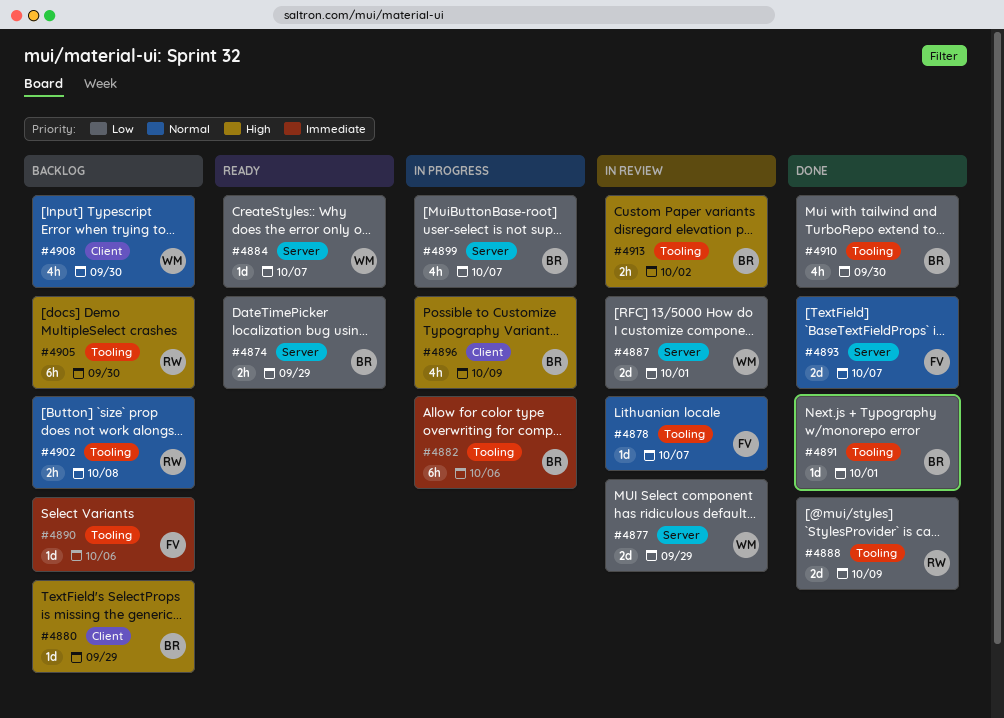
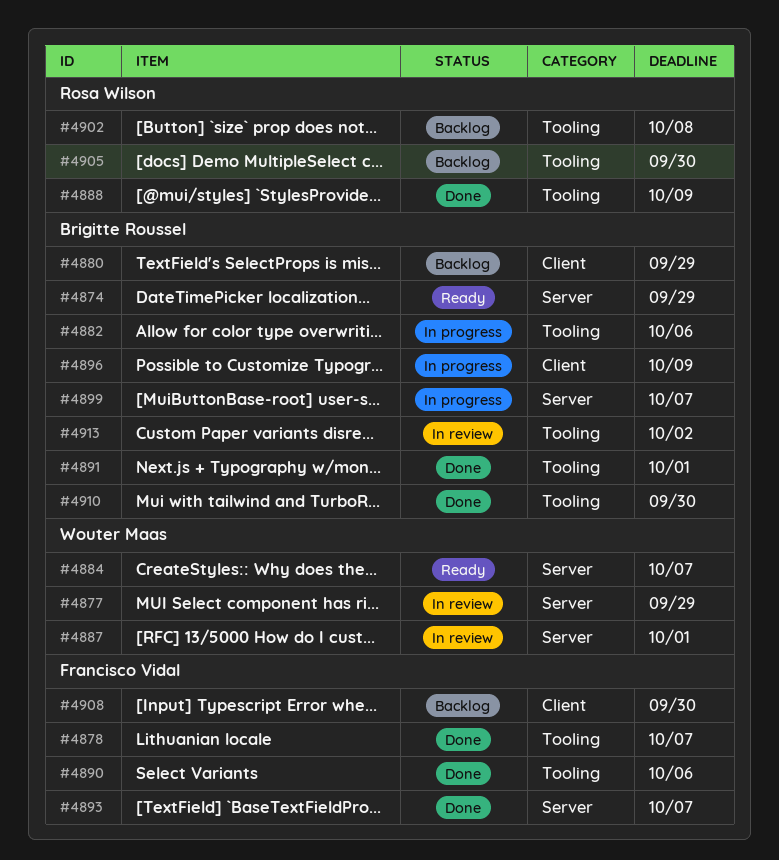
#4878, status: In review -> Done
#4890, status: Backlog -> Done
#4908, owner: Wouter Maas -> Francisco Vidal

